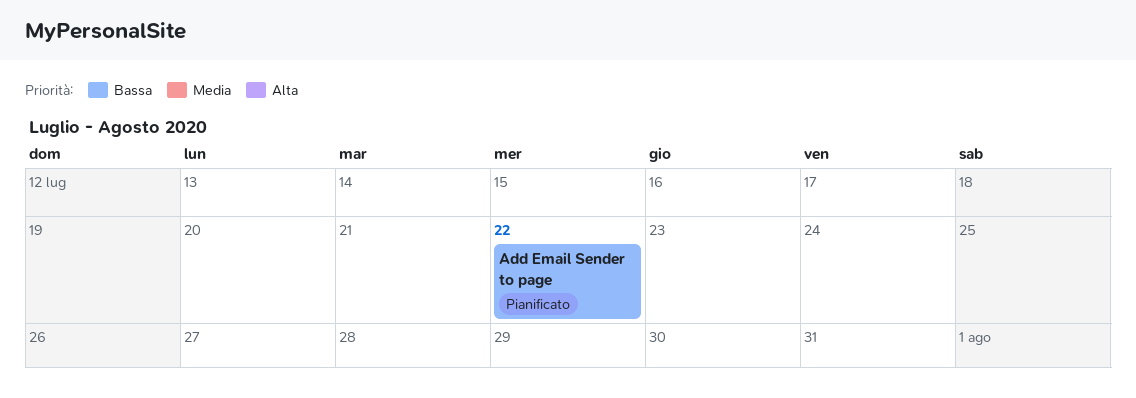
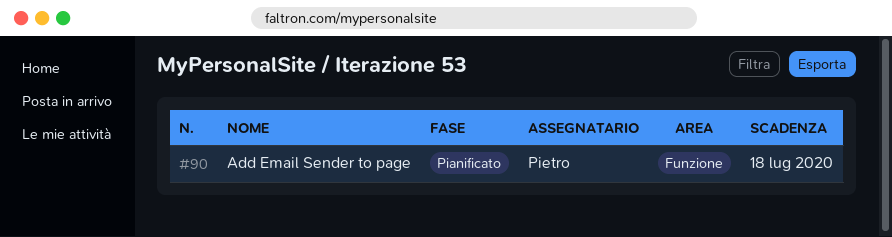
Add Email Sender to page, due: Jul 22 -> Jul 18

